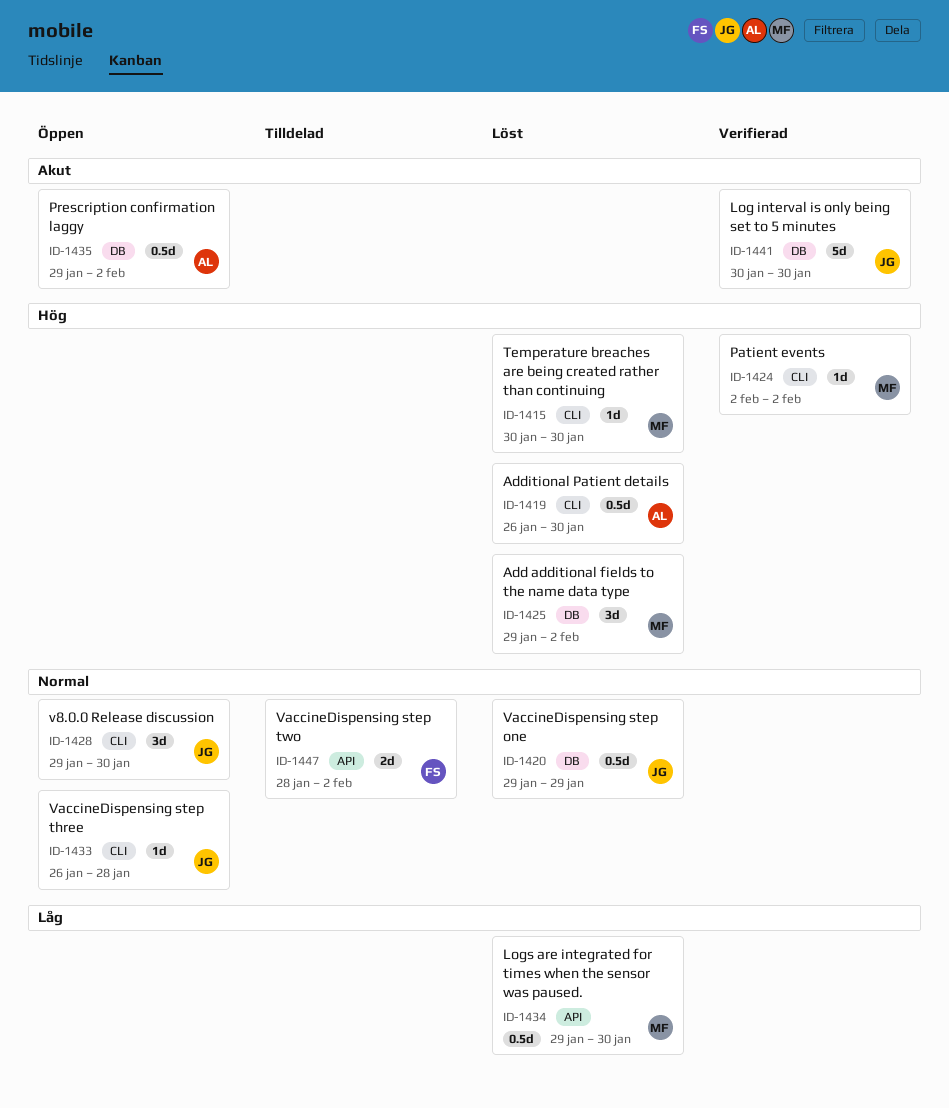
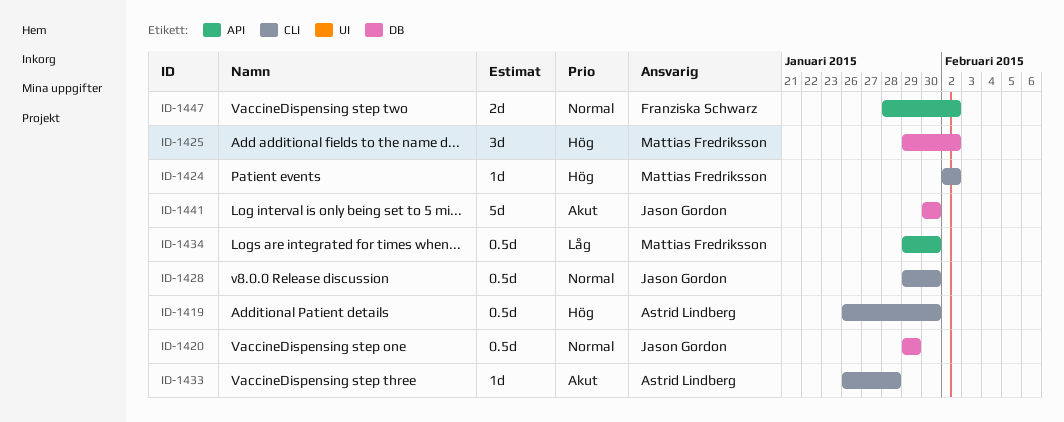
ID-1415: present -> none
ID-1428, estimate: 3d -> 0.5d
ID-1433, owner: Jason Gordon -> Astrid Lindberg
ID-1433, priority: Normal -> Akut
ID-1435: present -> none

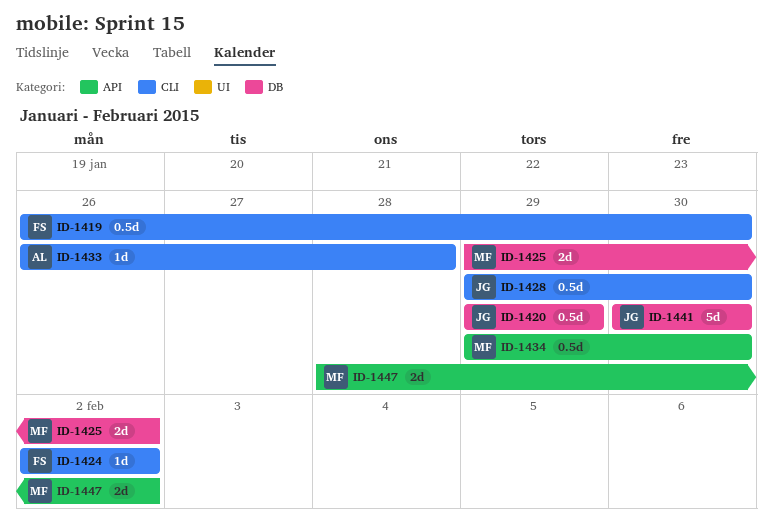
ID-1419, owner: Astrid Lindberg -> Franziska Schwarz
ID-1424, owner: Mattias Fredriksson -> Franziska Schwarz
ID-1425, estimate: 3d -> 2d
ID-1447, owner: Franziska Schwarz -> Mattias Fredriksson

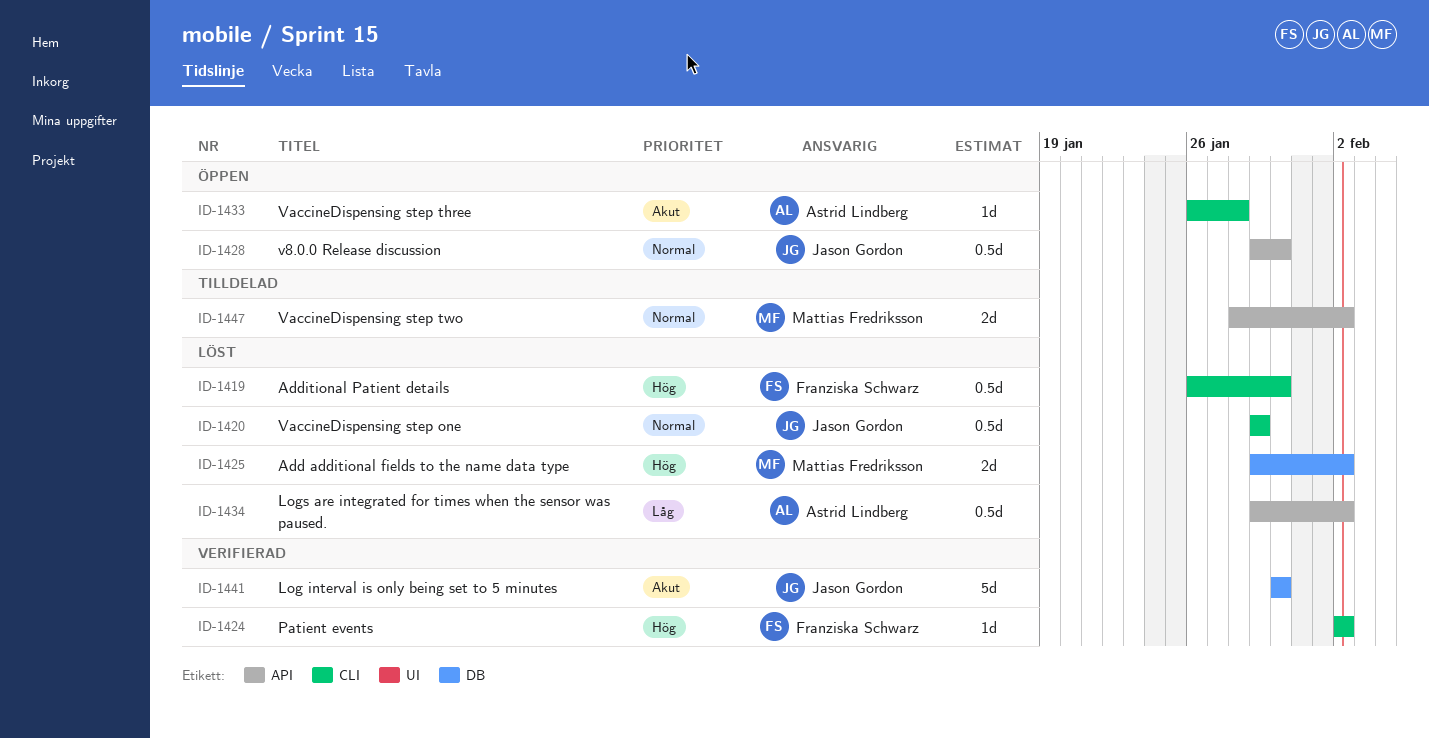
ID-1420, label: DB -> CLI
ID-1428, label: CLI -> API
ID-1434, owner: Mattias Fredriksson -> Astrid Lindberg
ID-1434, due: Jan 30 -> Feb 2

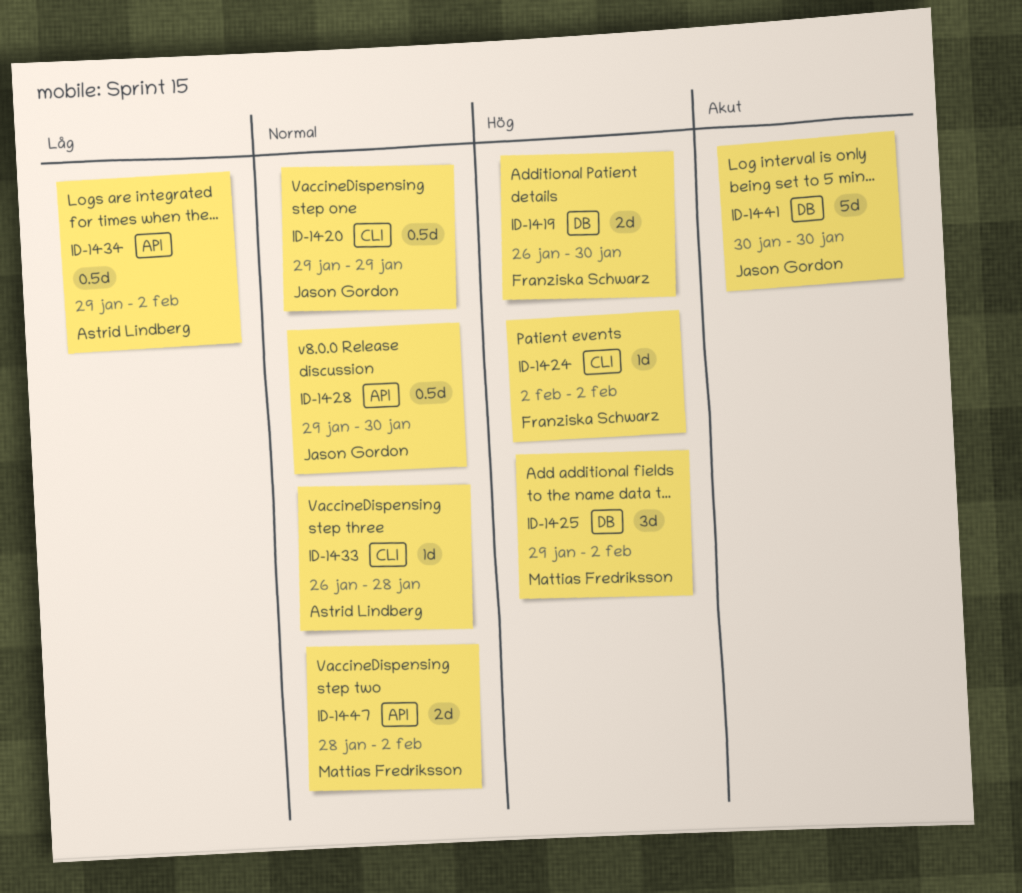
ID-1419, label: CLI -> DB
ID-1419, estimate: 0.5d -> 2d
ID-1425, estimate: 2d -> 3d
ID-1433, priority: Akut -> Normal

